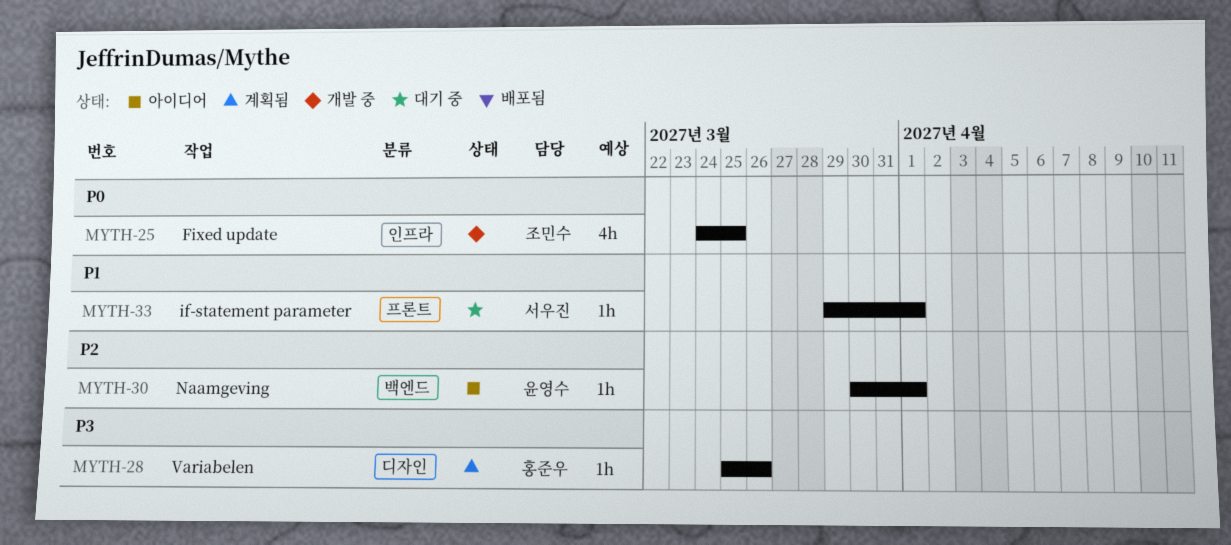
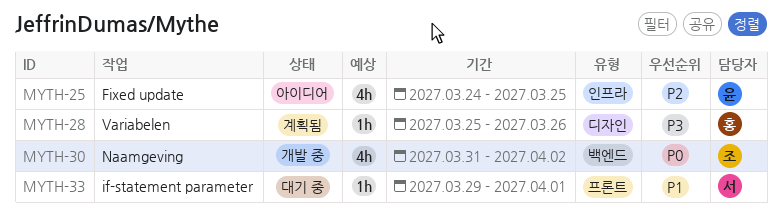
MYTH-25, status: 개발 중 -> 아이디어
MYTH-25, owner: 조민수 -> 윤영수
MYTH-25, priority: P0 -> P2
MYTH-30, status: 아이디어 -> 개발 중
MYTH-30, owner: 윤영수 -> 조민수
MYTH-30, priority: P2 -> P0
MYTH-30, estimate: 1h -> 4h
MYTH-30, start: Mar 30 -> Mar 31
MYTH-30, due: Apr 1 -> Apr 2

